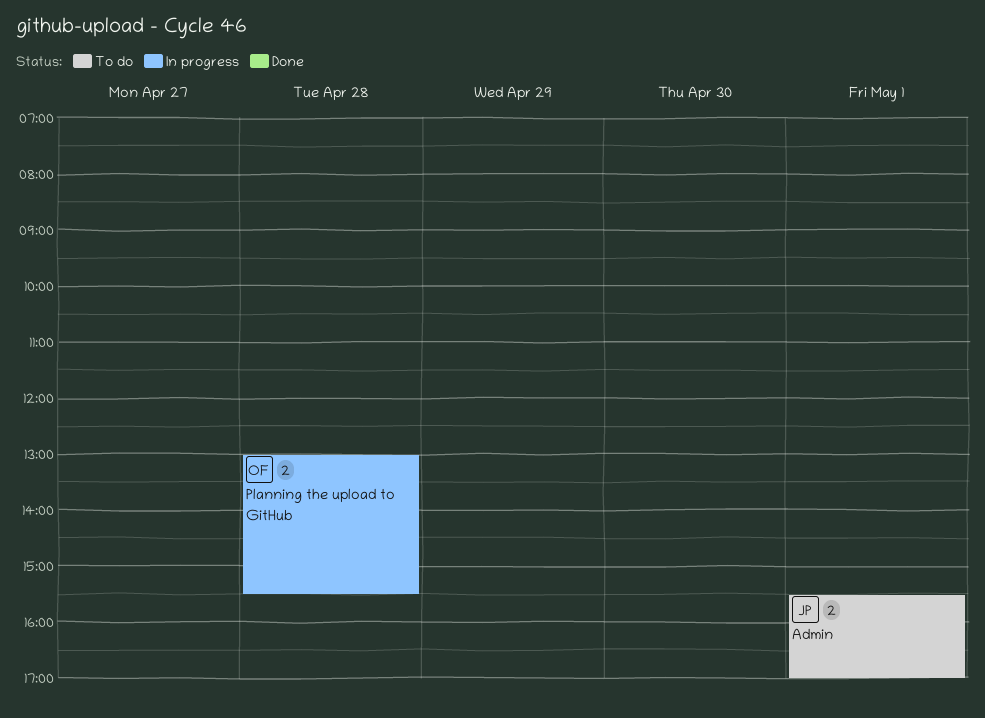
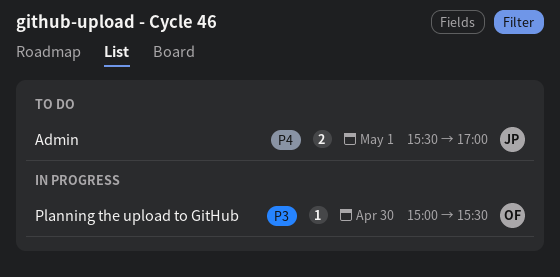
Planning the upload to GitHub, estimate: 2 -> 1
Planning the upload to GitHub, day: Apr 28 -> Apr 30
Planning the upload to GitHub, begins: 13:00 -> 15:00

